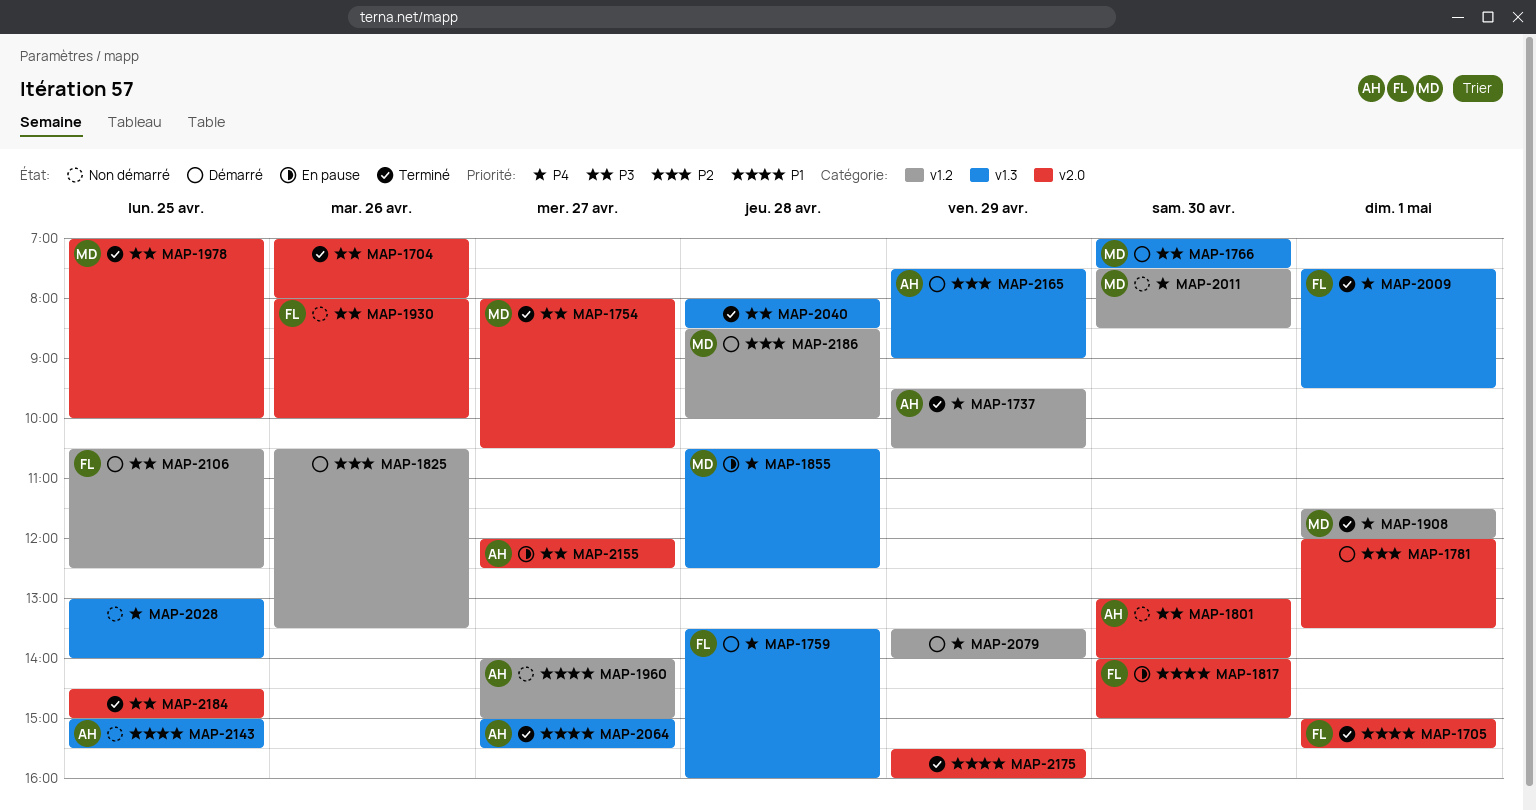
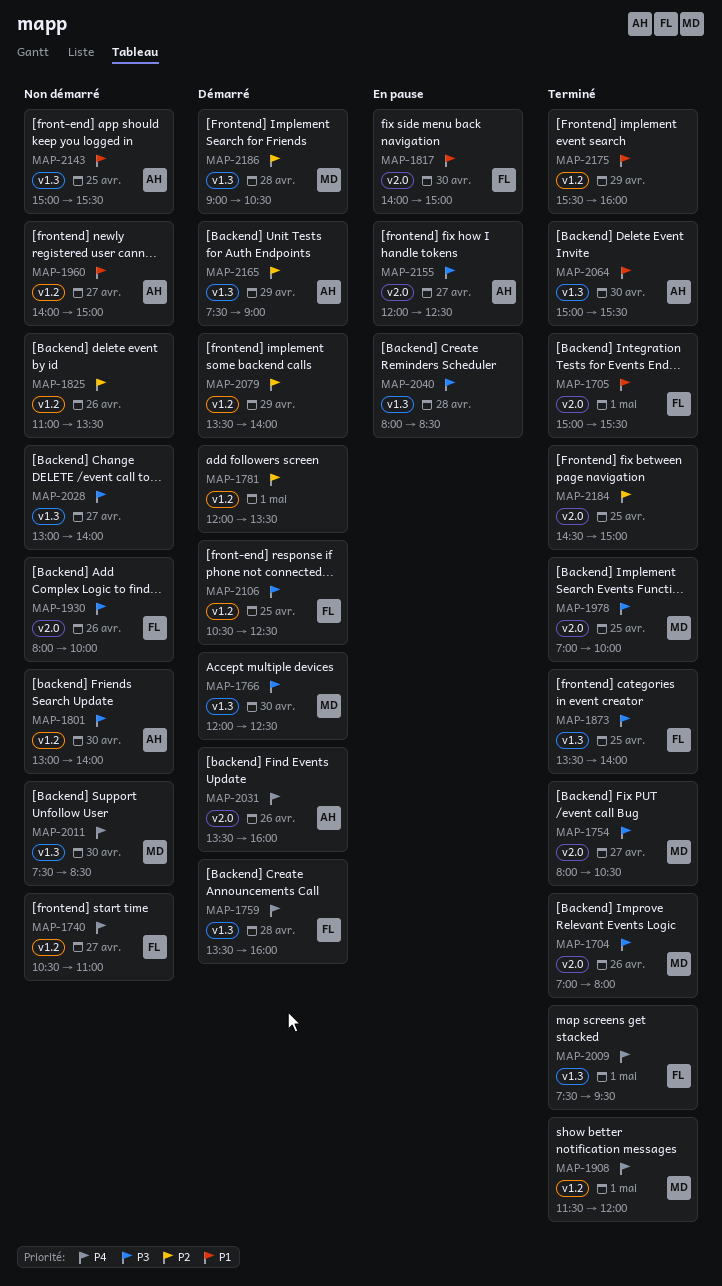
MAP-1704, owner: none -> MD
MAP-1737: present -> none
MAP-1740: none -> present
MAP-1766, begins: 07:00 -> 12:00
MAP-1766, ends: 07:30 -> 12:30
MAP-1781, label: v2.0 -> v1.2
MAP-1801, label: v2.0 -> v1.2
MAP-1825, status: Démarré -> Non démarré
MAP-1825, begins: 10:30 -> 11:00
MAP-1855: present -> none
MAP-1873: none -> present
MAP-2011, label: v1.2 -> v1.3
MAP-2028, priority: P4 -> P3
MAP-2028, day: Apr 25 -> Apr 27
MAP-2031: none -> present
MAP-2040, status: Terminé -> En pause
MAP-2064, day: Apr 27 -> Apr 30
MAP-2079, priority: P4 -> P2
MAP-2175, label: v2.0 -> v1.2
MAP-2184, priority: P3 -> P2
MAP-2186, label: v1.2 -> v1.3
MAP-2186, begins: 08:30 -> 09:00
MAP-2186, ends: 10:00 -> 10:30

